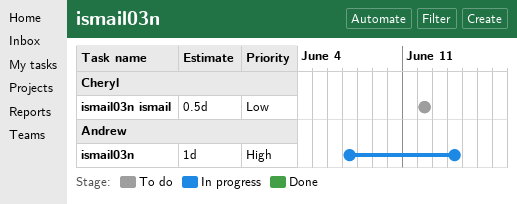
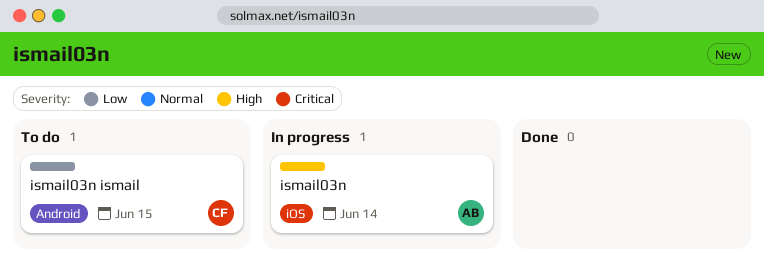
ismail03n ismail, due: Jun 12 -> Jun 15

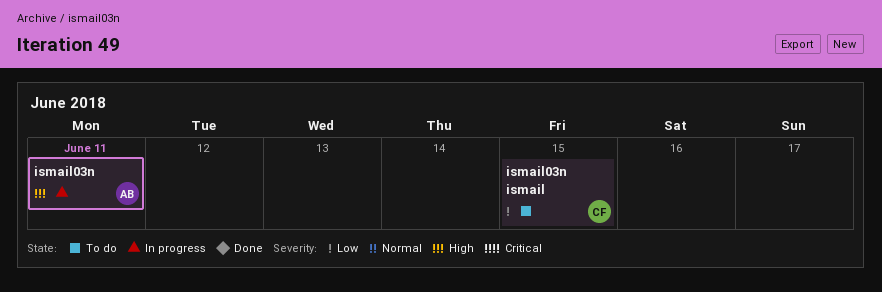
ismail03n, due: Jun 14 -> Jun 11

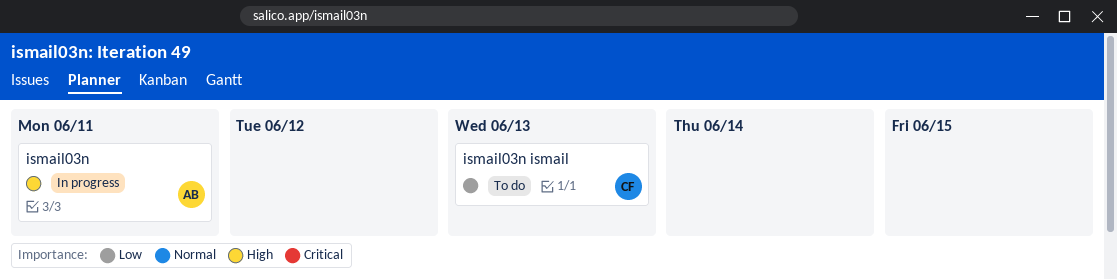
ismail03n ismail, due: Jun 15 -> Jun 13

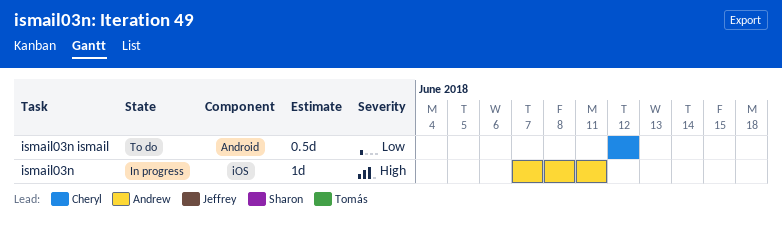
ismail03n ismail, due: Jun 13 -> Jun 12

